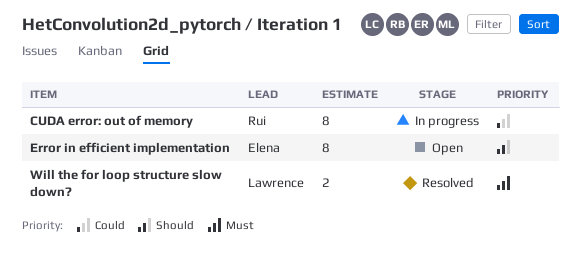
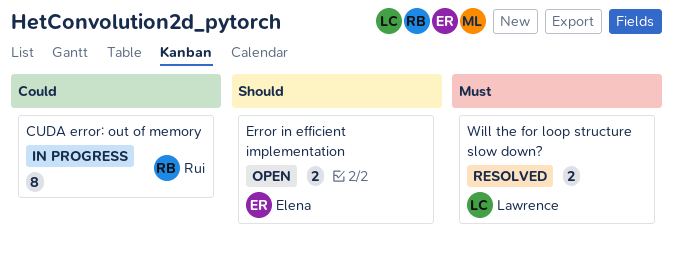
Error in efficient implementation, estimate: 8 -> 2

